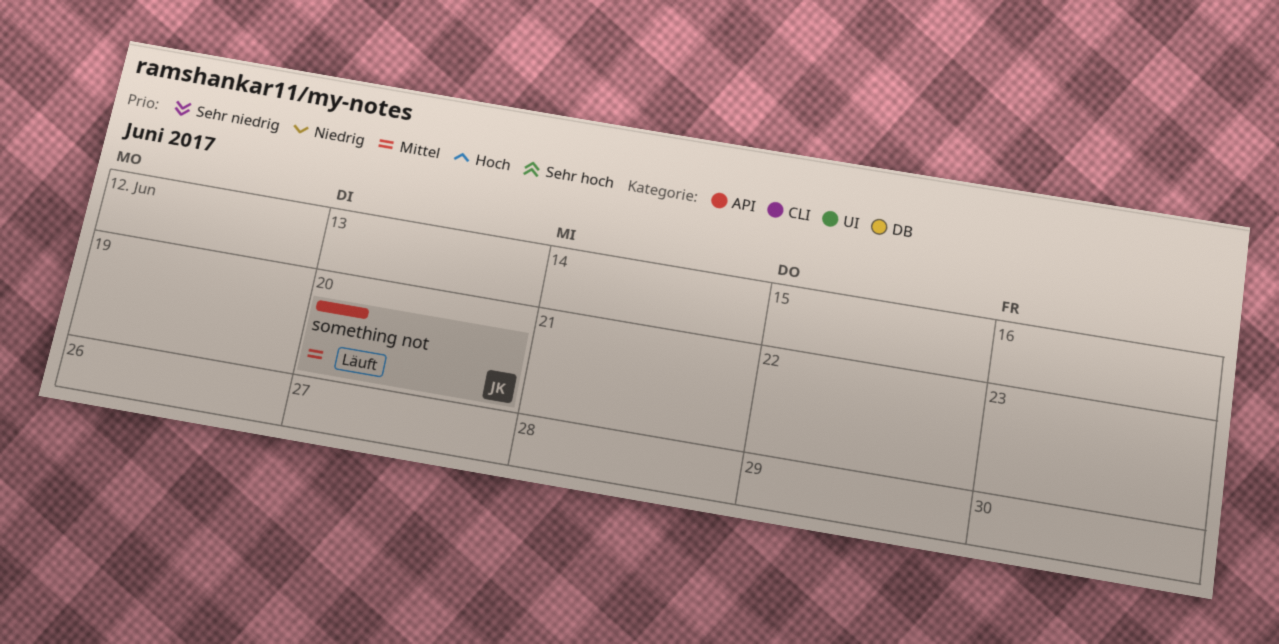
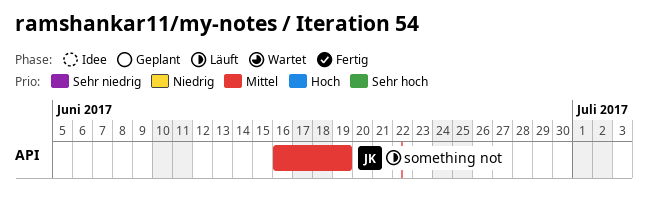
something not, due: Jun 20 -> Jun 19

